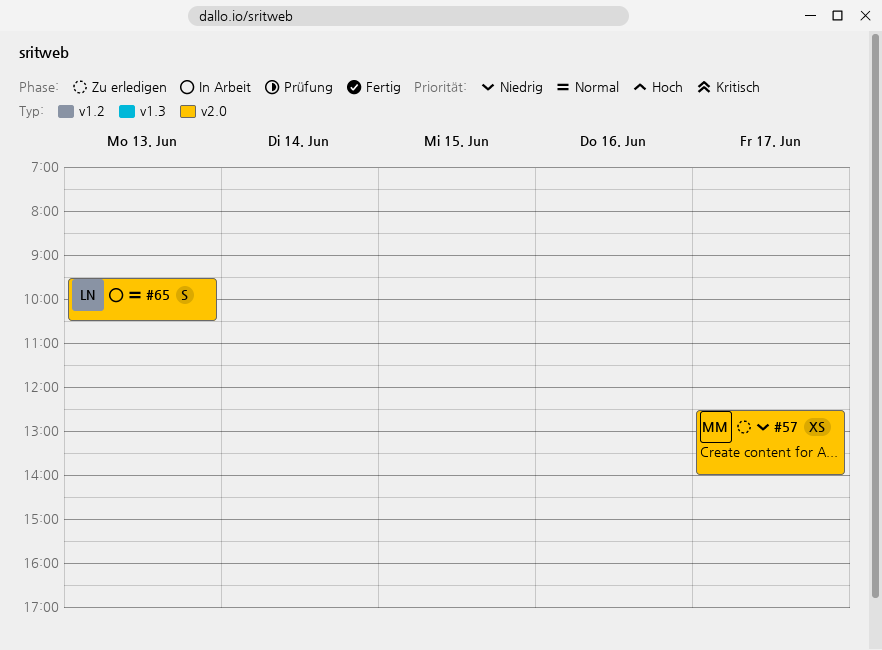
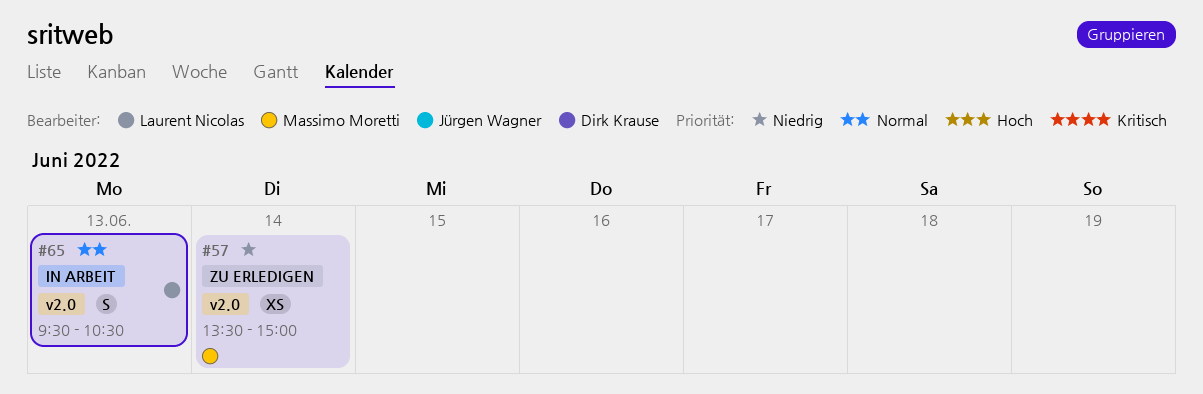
#57, day: Jun 17 -> Jun 14
#57, begins: 12:30 -> 13:30
#57, ends: 14:00 -> 15:00

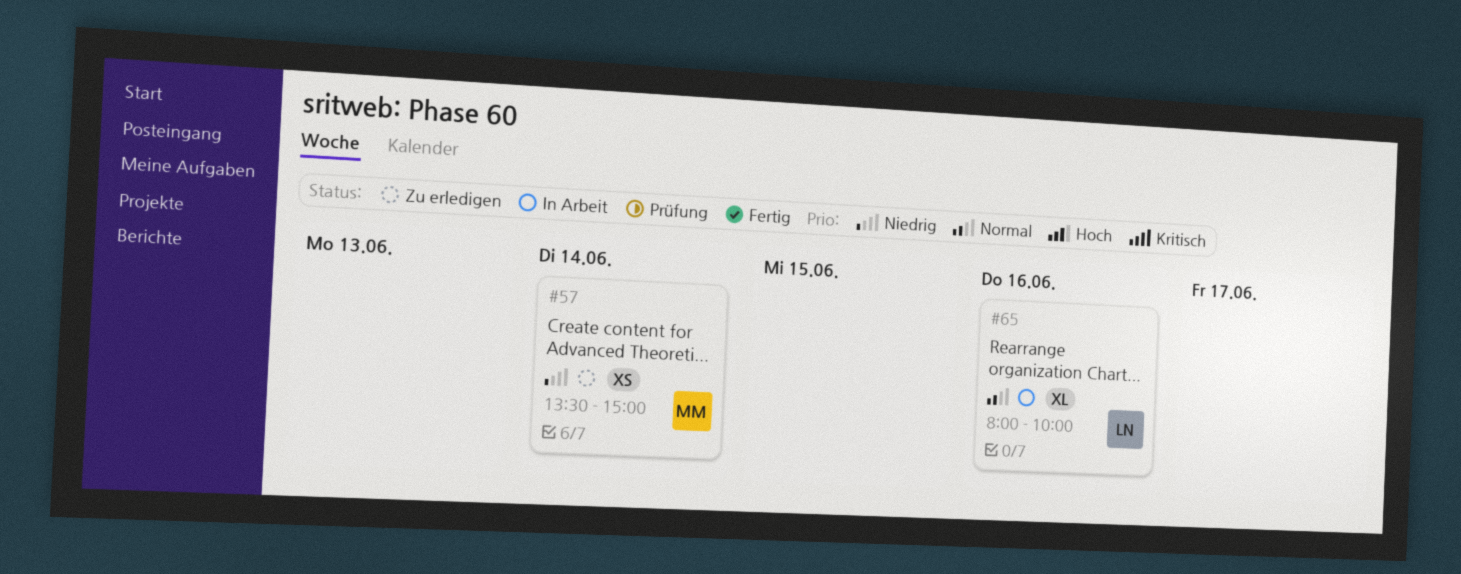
#65, estimate: S -> XL
#65, day: Jun 13 -> Jun 16
#65, begins: 09:30 -> 08:00
#65, ends: 10:30 -> 10:00

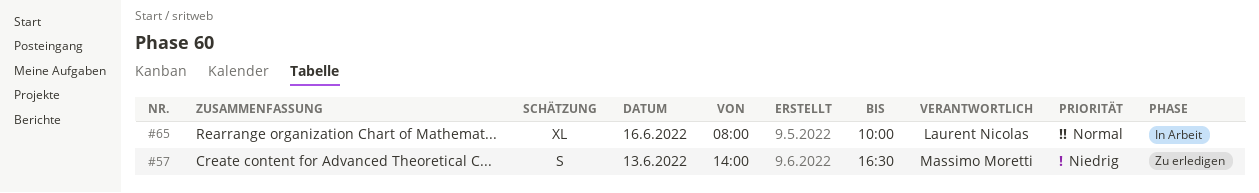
#57, estimate: XS -> S
#57, day: Jun 14 -> Jun 13
#57, begins: 13:30 -> 14:00
#57, ends: 15:00 -> 16:30

